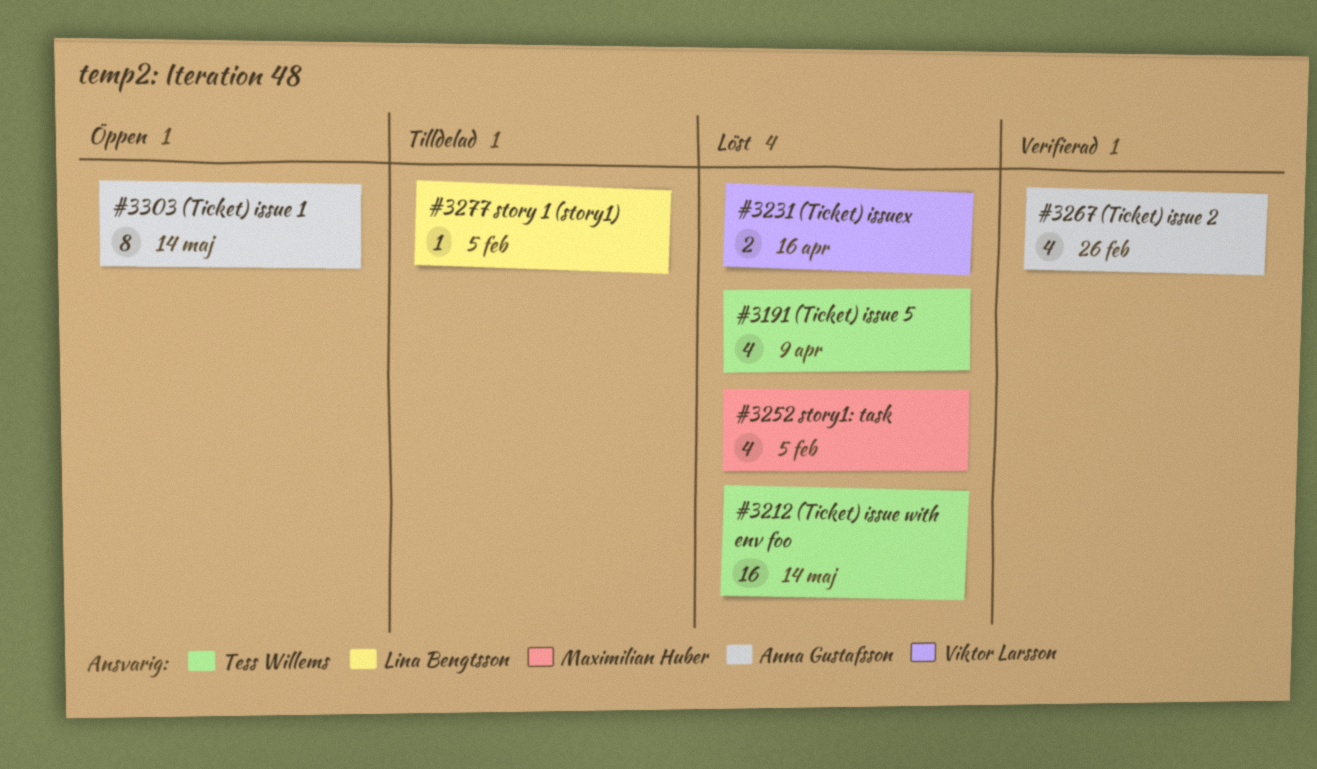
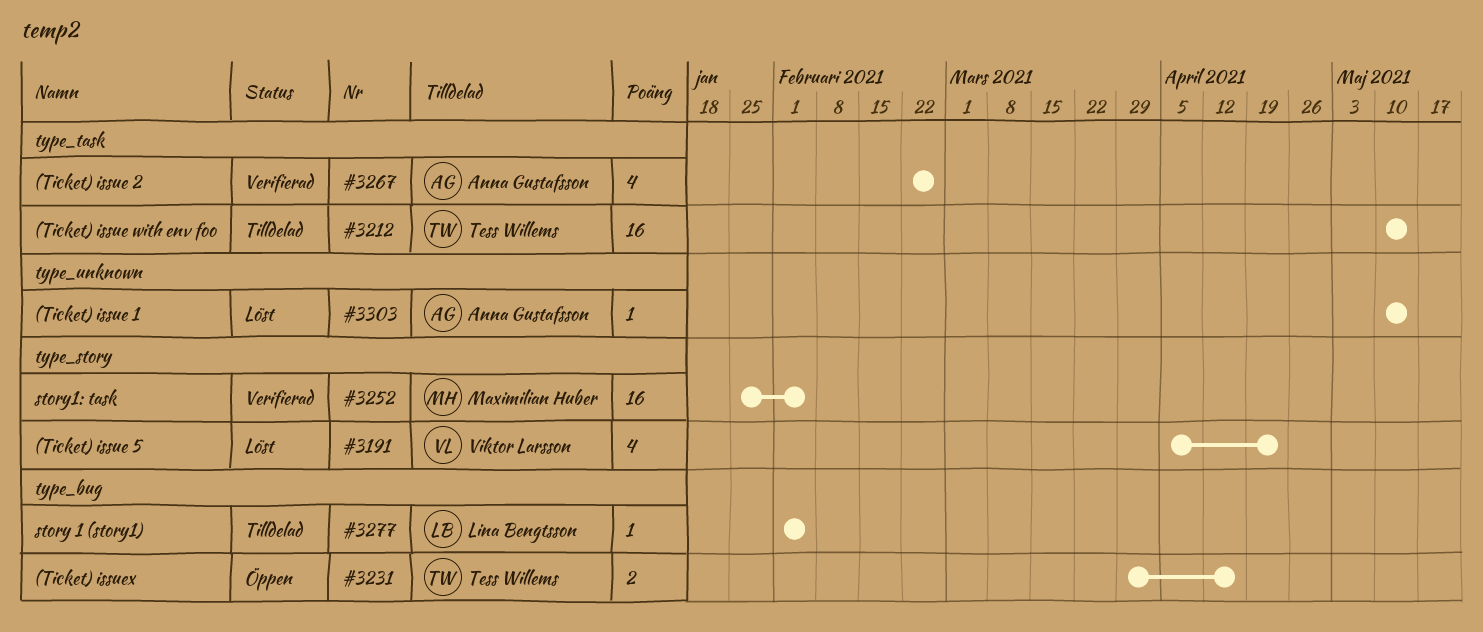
#3191, owner: Tess Willems -> Viktor Larsson
#3191, due: Apr 9 -> Apr 23
#3212, status: Löst -> Tilldelad
#3231, status: Löst -> Öppen
#3231, owner: Viktor Larsson -> Tess Willems
#3252, status: Löst -> Verifierad
#3252, estimate: 4 -> 16
#3303, status: Öppen -> Löst
#3303, estimate: 8 -> 1

